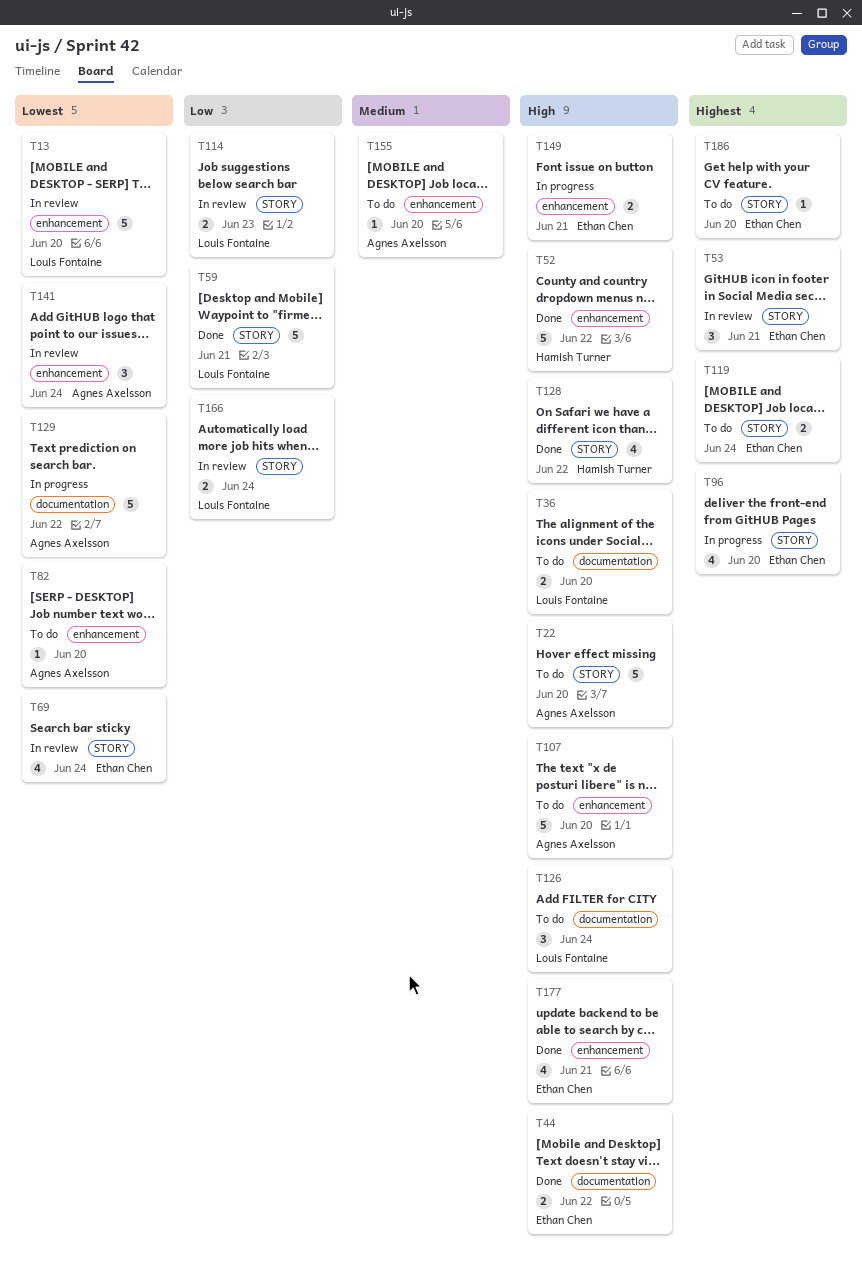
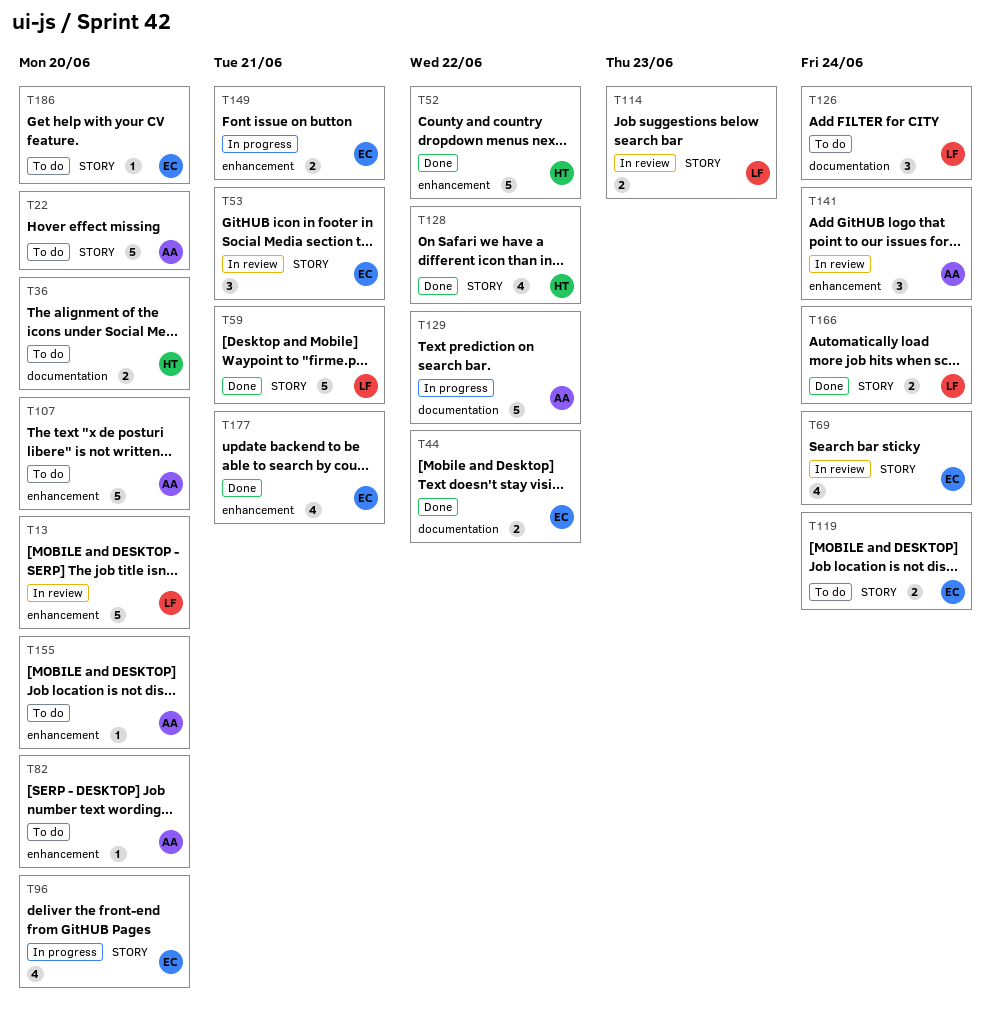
T36, owner: Louis Fontaine -> Hamish Turner
T166, status: In review -> Done

